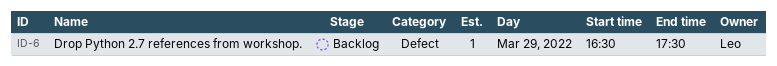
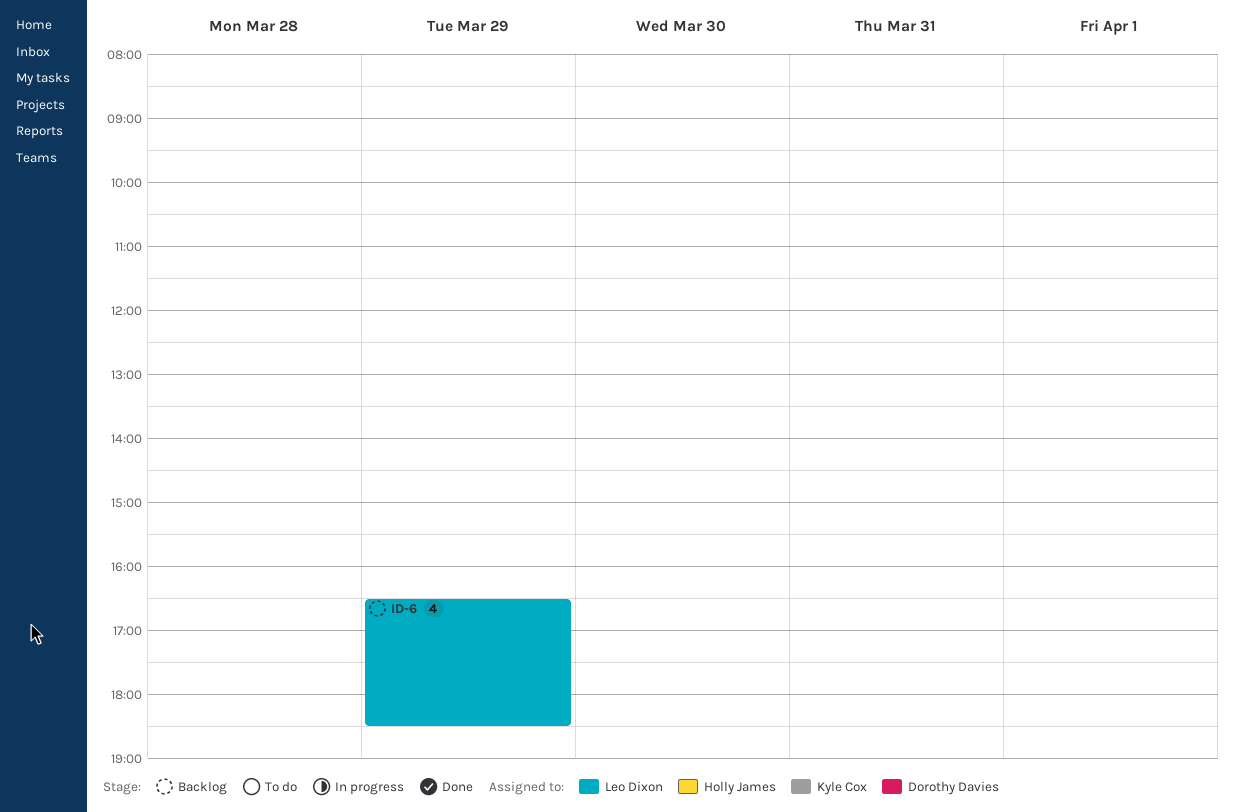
ID-6, estimate: 1 -> 4
ID-6, ends: 17:30 -> 18:30

